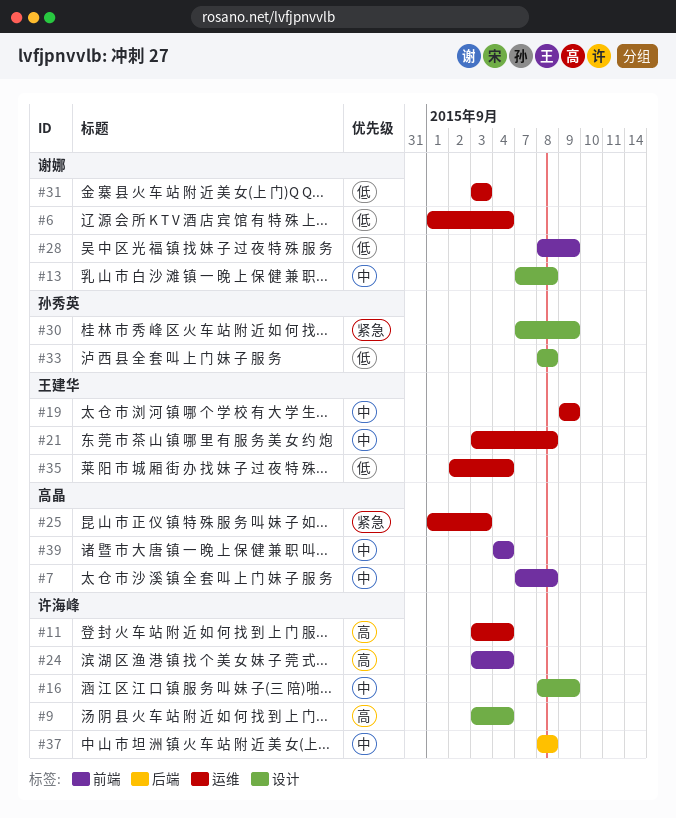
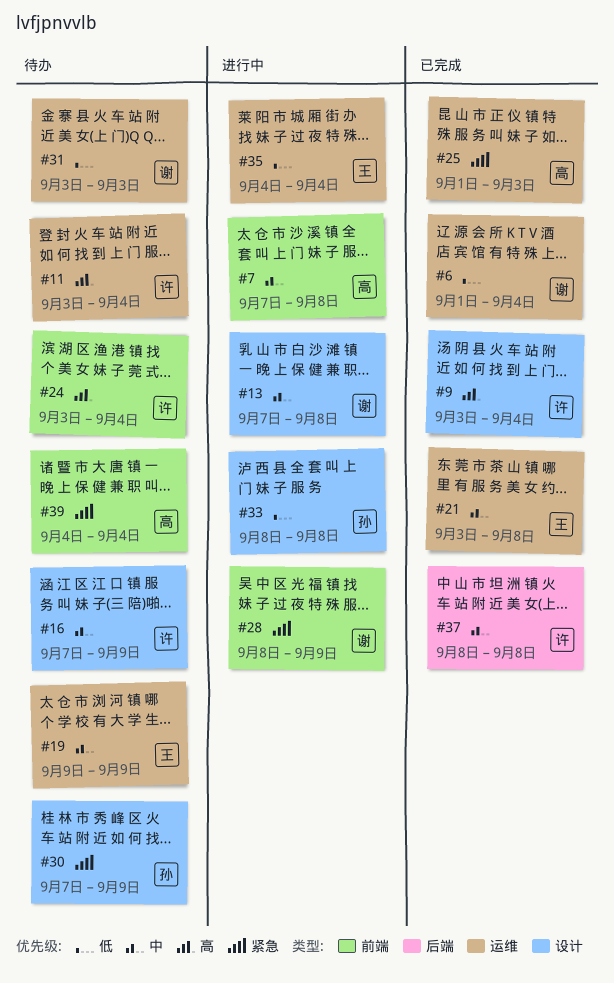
#16, start: Sep 8 -> Sep 7
#28, priority: 低 -> 紧急
#35, start: Sep 2 -> Sep 4
#39, priority: 中 -> 紧急

